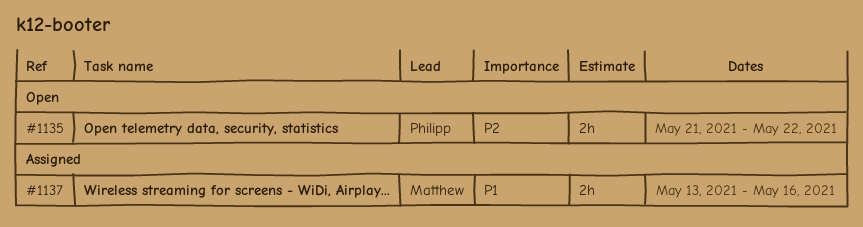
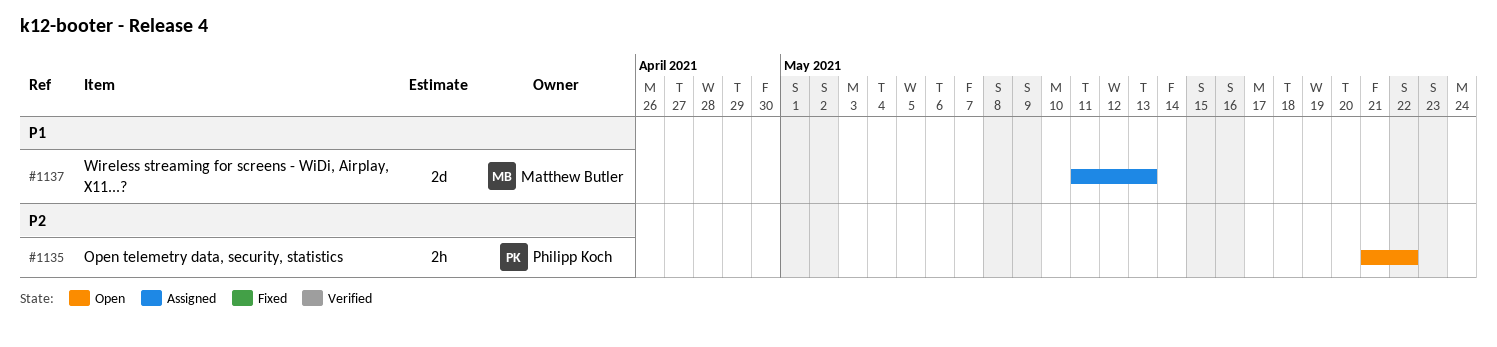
#1137, estimate: 2h -> 2d
#1137, start: May 13 -> May 11
#1137, due: May 16 -> May 13

